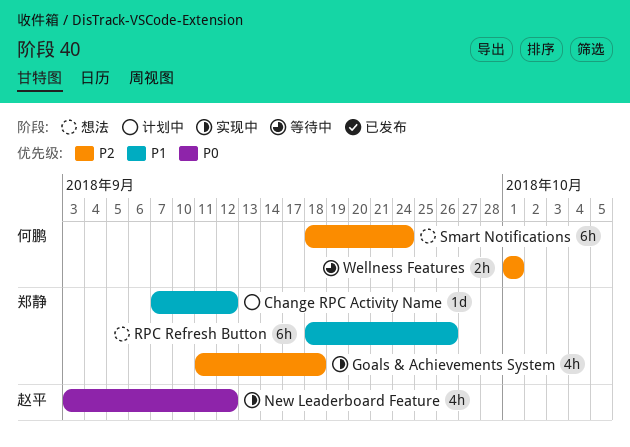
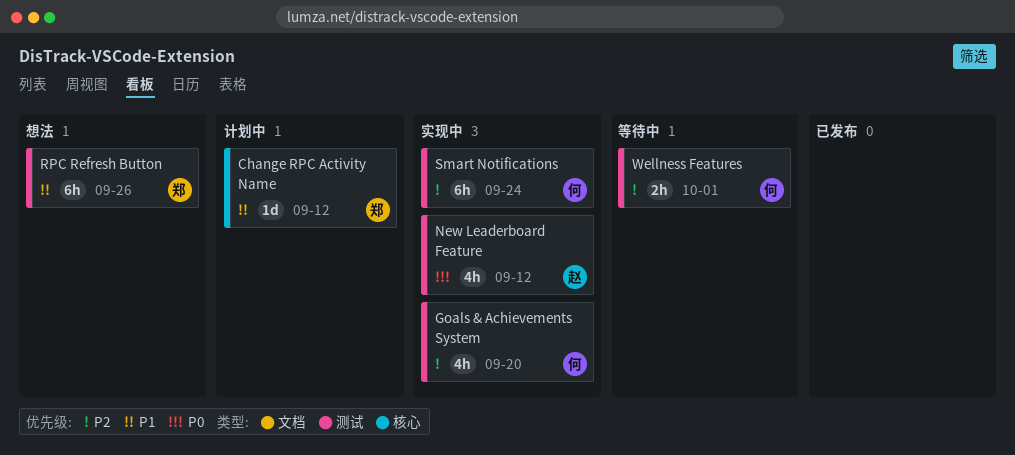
Goals & Achievements System, owner: 郑静 -> 何鹏
Goals & Achievements System, due: Sep 18 -> Sep 20
Smart Notifications, status: 想法 -> 实现中

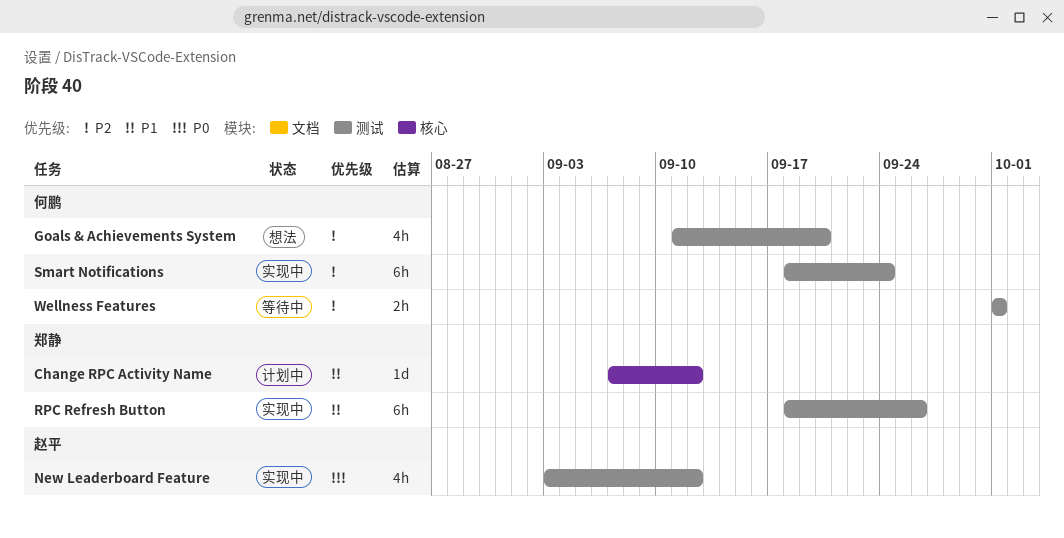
Goals & Achievements System, status: 实现中 -> 想法
RPC Refresh Button, status: 想法 -> 实现中

